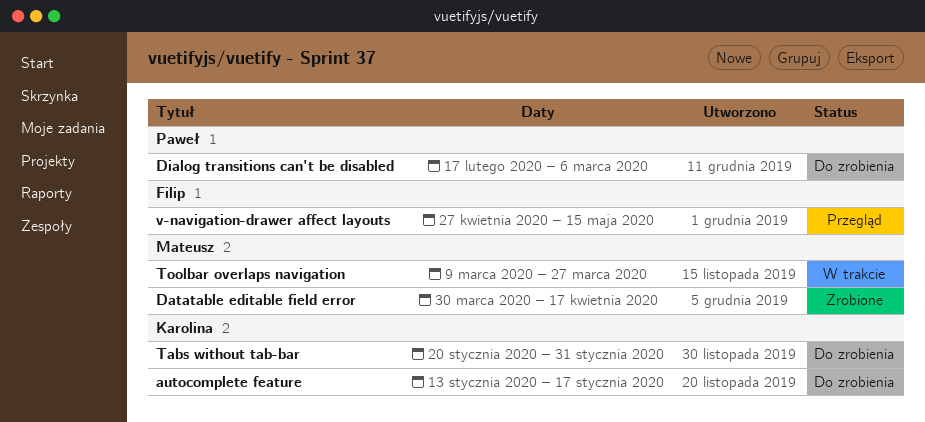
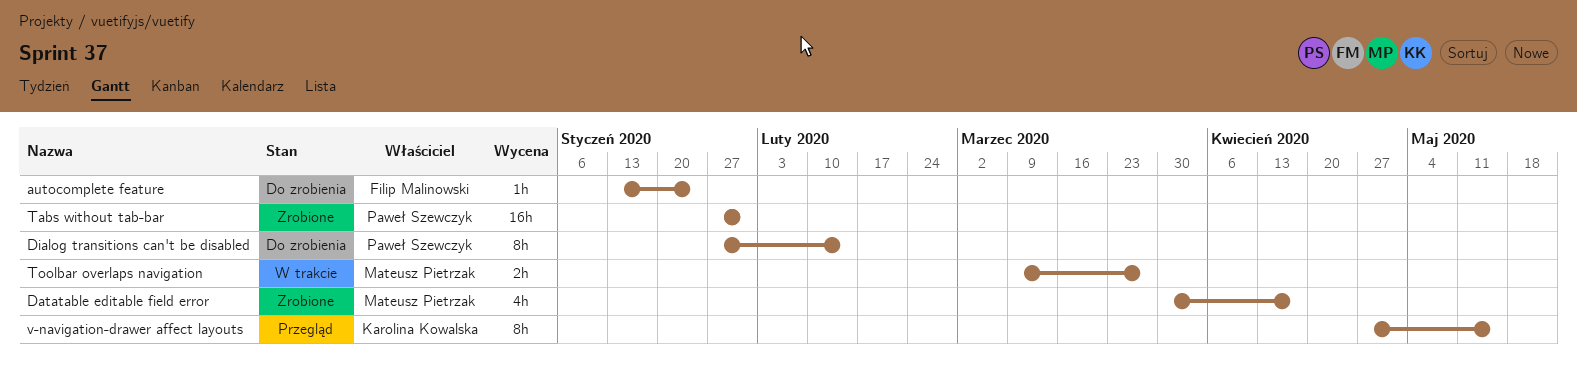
autocomplete feature, owner: Karolina Kowalska -> Filip Malinowski
autocomplete feature, due: Jan 17 -> Jan 24
Dialog transitions can't be disabled, start: Feb 17 -> Jan 27
Dialog transitions can't be disabled, due: Mar 6 -> Feb 14
Tabs without tab-bar, status: Do zrobienia -> Zrobione
Tabs without tab-bar, owner: Karolina Kowalska -> Paweł Szewczyk
Tabs without tab-bar, start: Jan 20 -> Jan 27
v-navigation-drawer affect layouts, owner: Filip Malinowski -> Karolina Kowalska

